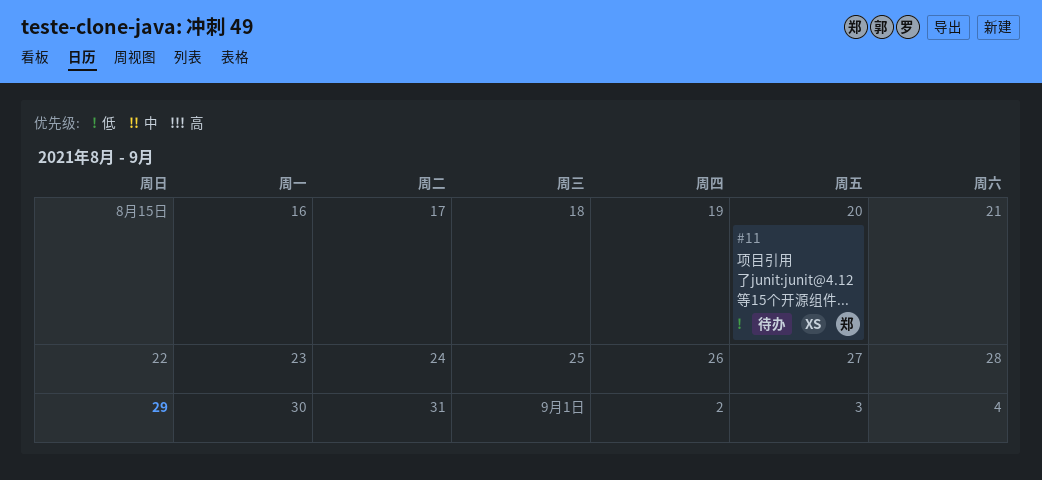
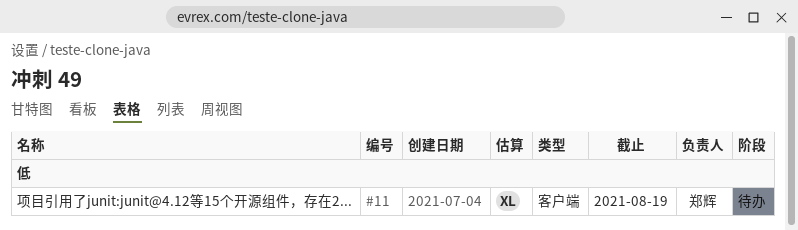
#11, estimate: XS -> XL
#11, due: Aug 20 -> Aug 19

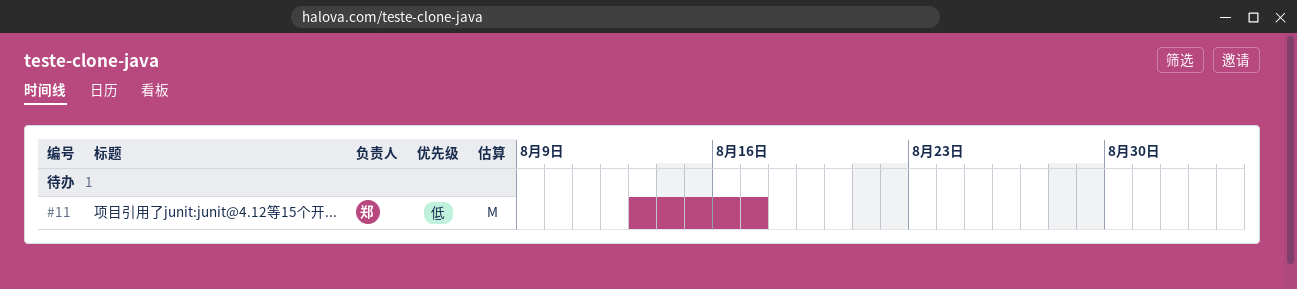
#11, estimate: XL -> M
#11, due: Aug 19 -> Aug 17

